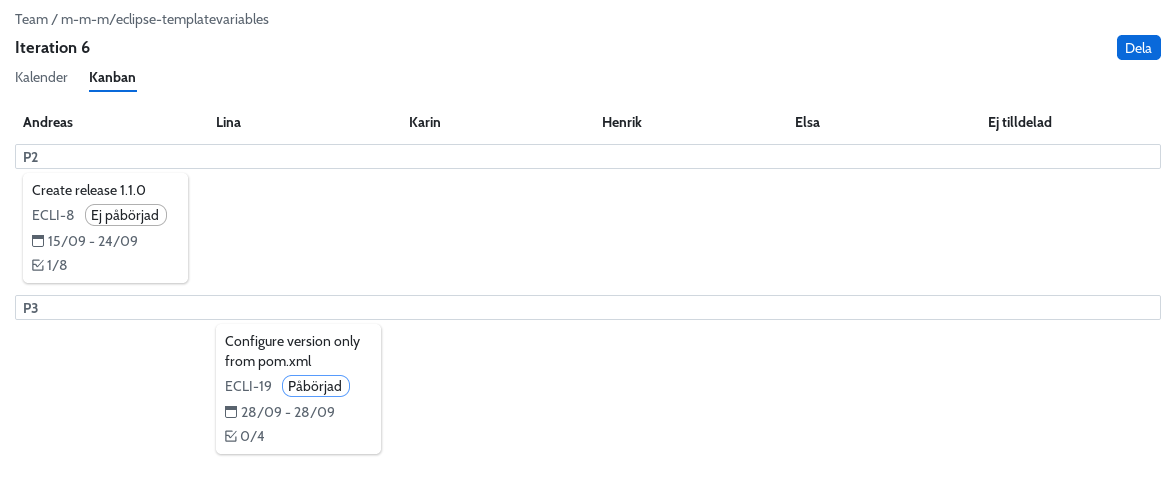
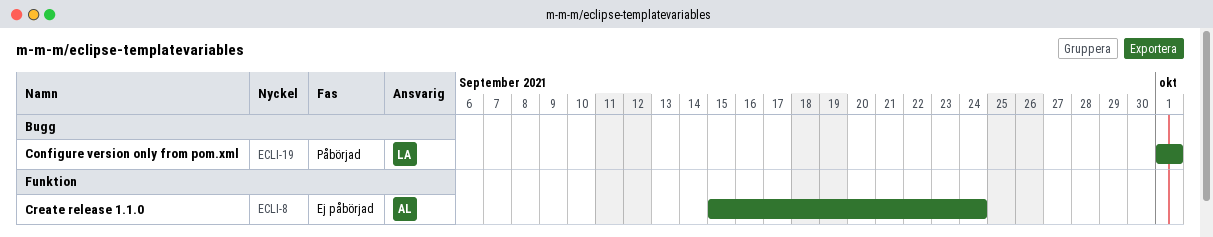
ECLI-19, start: Sep 28 -> Oct 1
ECLI-19, due: Sep 28 -> Oct 1

